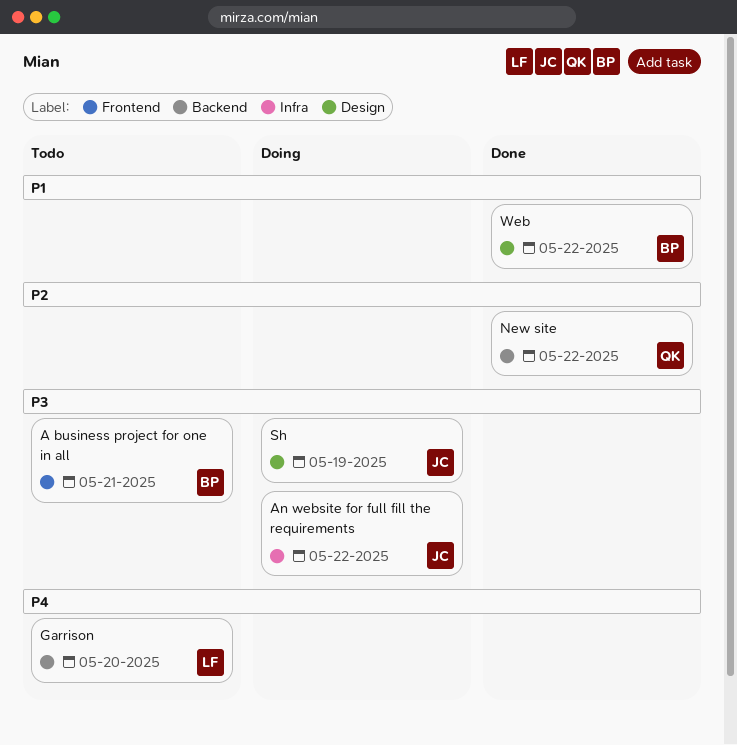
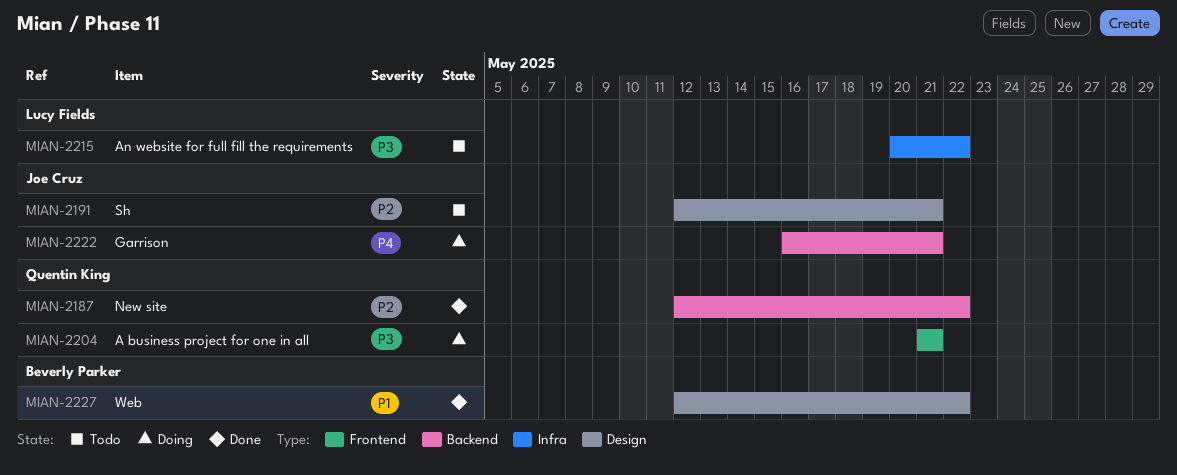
A business project for one in all, status: Todo -> Doing
A business project for one in all, owner: Beverly Parker -> Quentin King
An website for full fill the requirements, status: Doing -> Todo
An website for full fill the requirements, owner: Joe Cruz -> Lucy Fields
Garrison, status: Todo -> Doing
Garrison, owner: Lucy Fields -> Joe Cruz
Garrison, due: May 20 -> May 21
Sh, status: Doing -> Todo
Sh, priority: P3 -> P2
Sh, due: May 19 -> May 21

